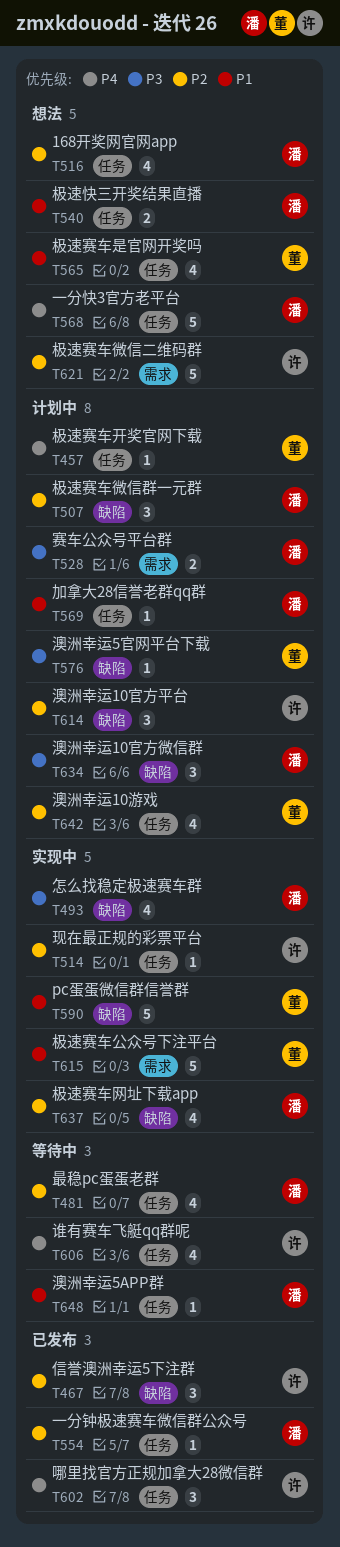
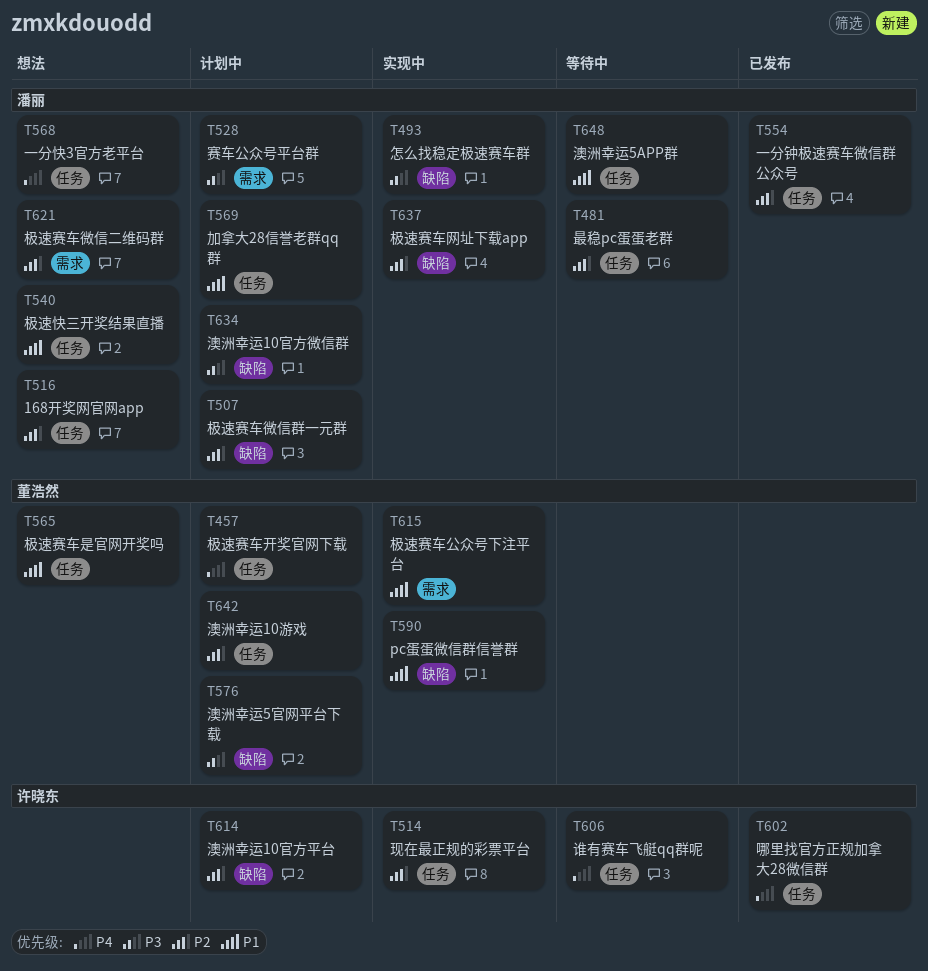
T467: present -> none
T621, owner: 许晓东 -> 潘丽

